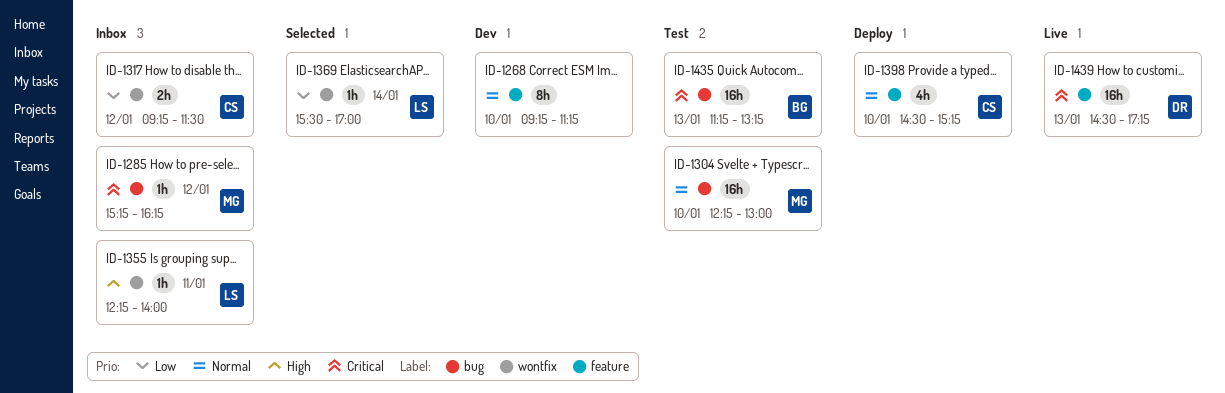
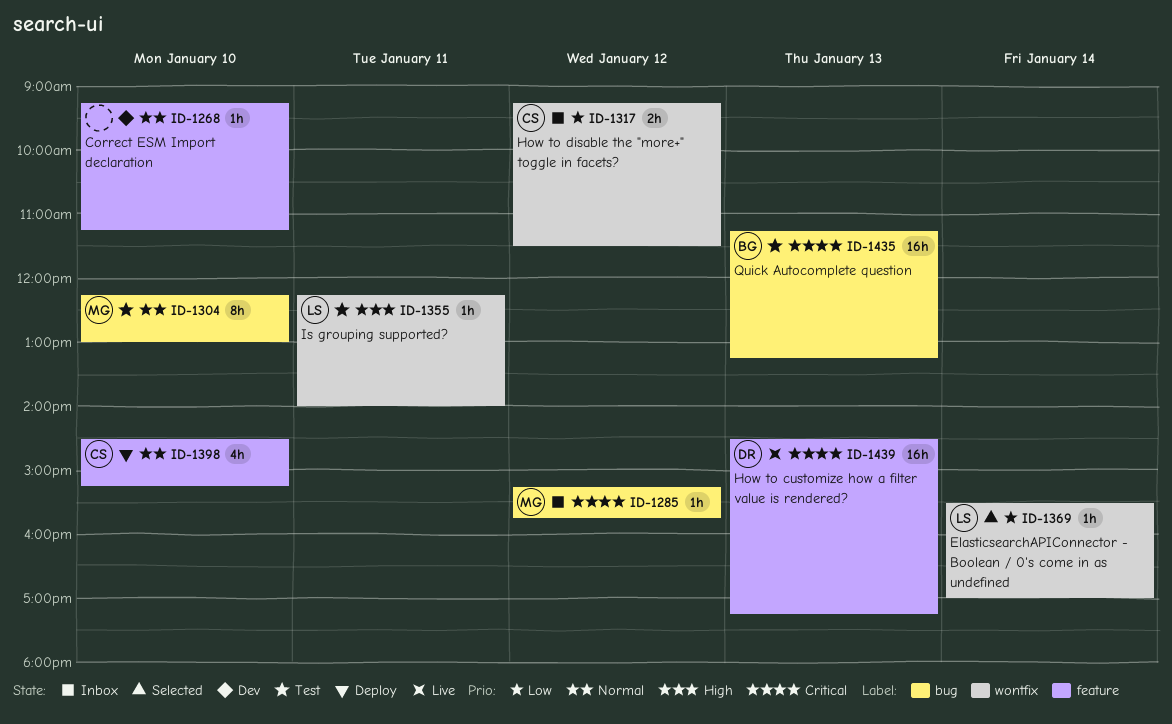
ID-1268, estimate: 8h -> 1h
ID-1285, ends: 16:15 -> 15:45
ID-1304, estimate: 16h -> 8h
ID-1355, status: Inbox -> Test

